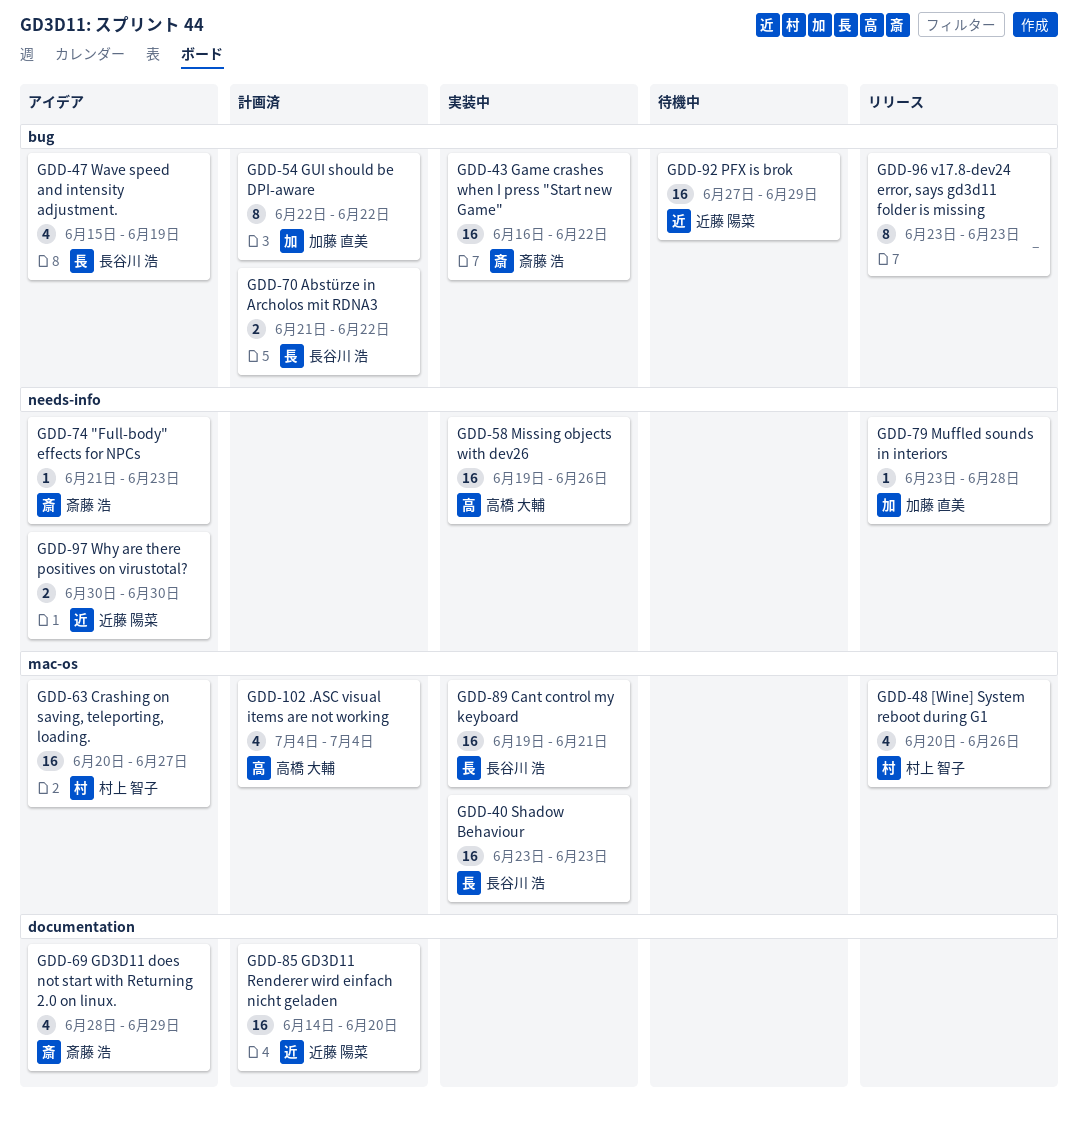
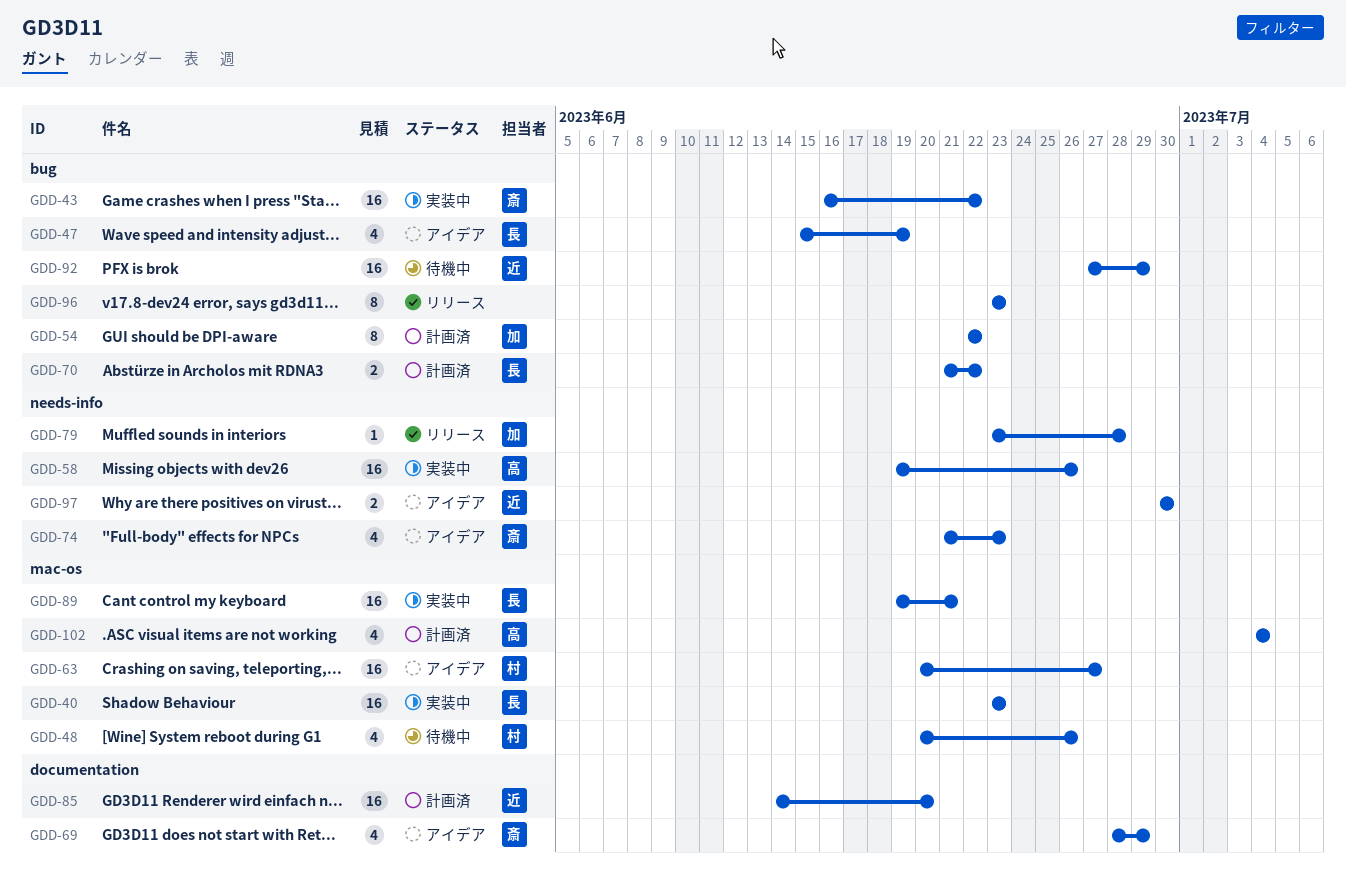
GDD-48, status: リリース -> 待機中
GDD-74, estimate: 1 -> 4

